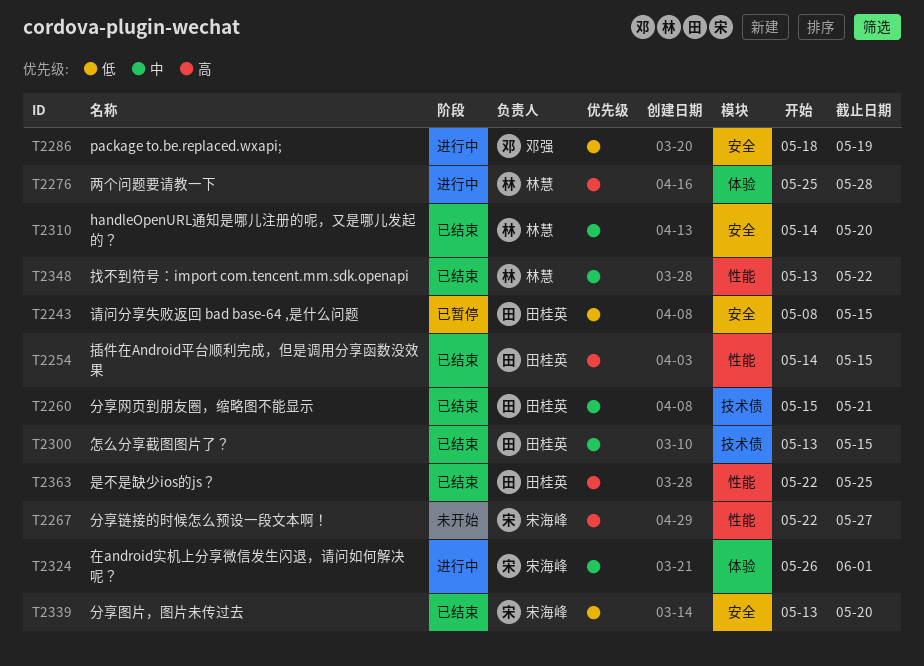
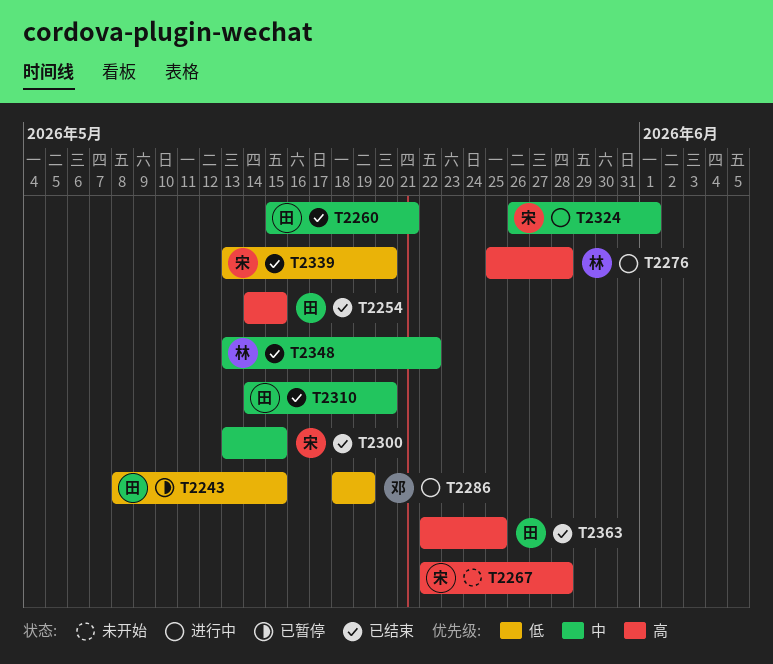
T2267, due: May 27 -> May 28
T2300, owner: 田桂英 -> 宋海峰
T2310, owner: 林慧 -> 田桂英

